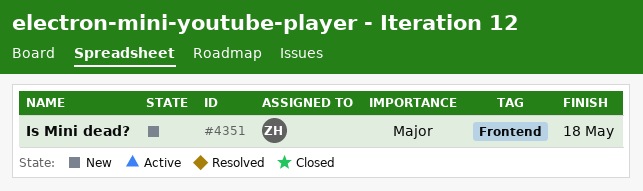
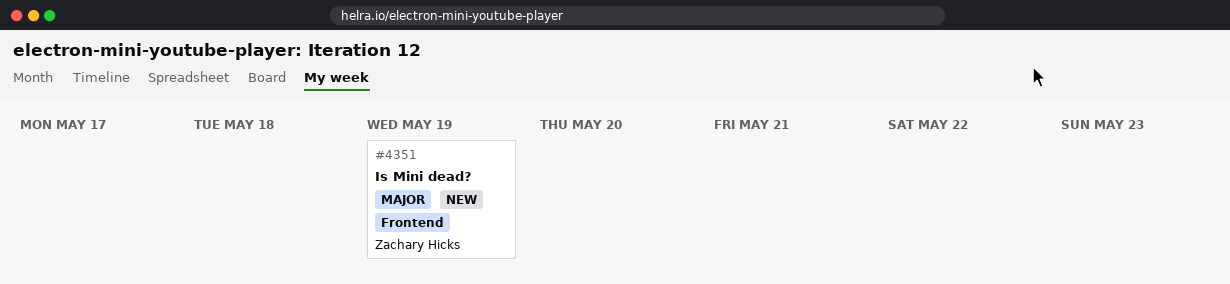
#4351, due: May 18 -> May 19

